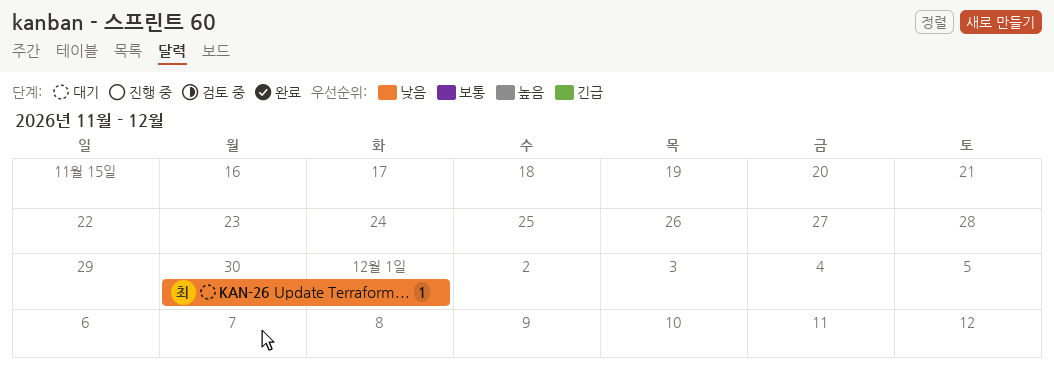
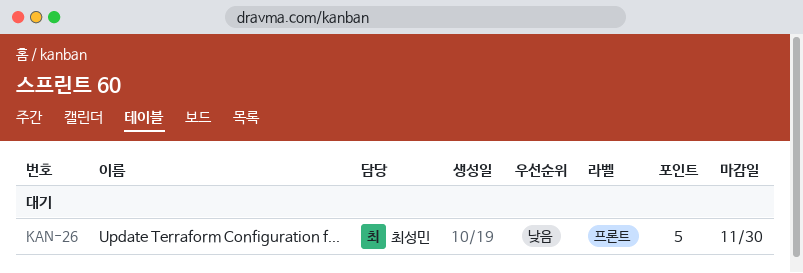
KAN-26, estimate: 1 -> 5
KAN-26, due: Dec 1 -> Nov 30

